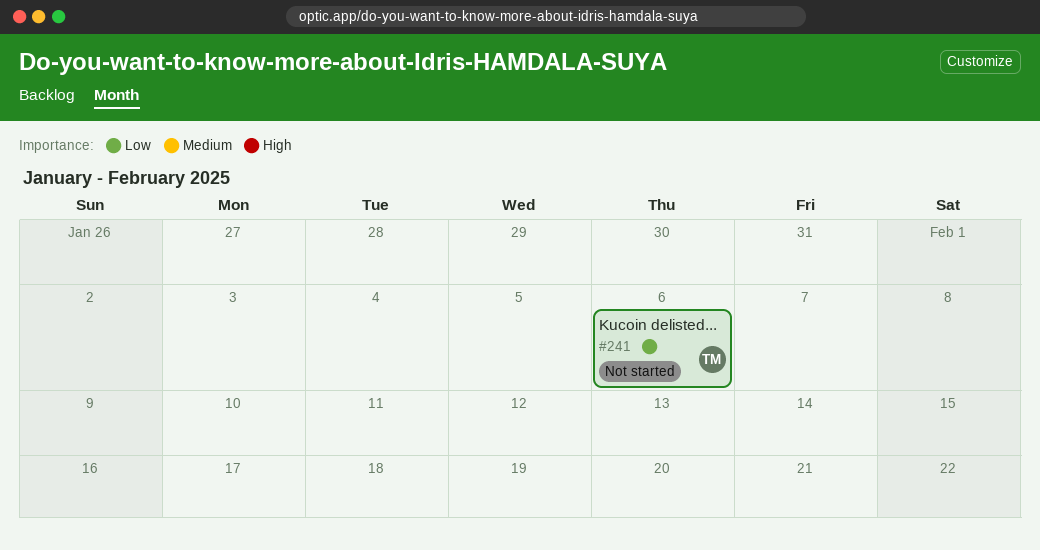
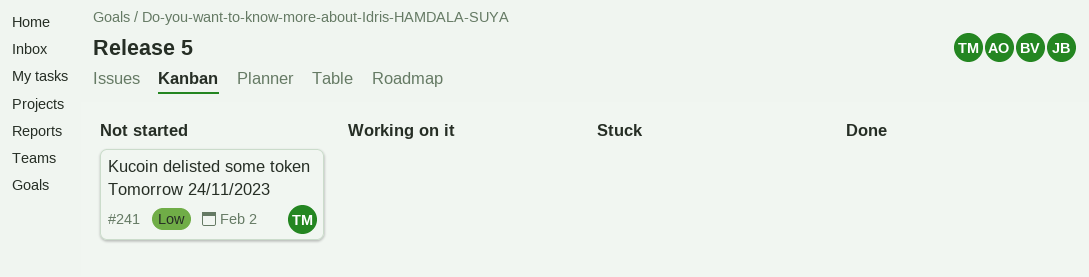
#241, due: Feb 6 -> Feb 2

